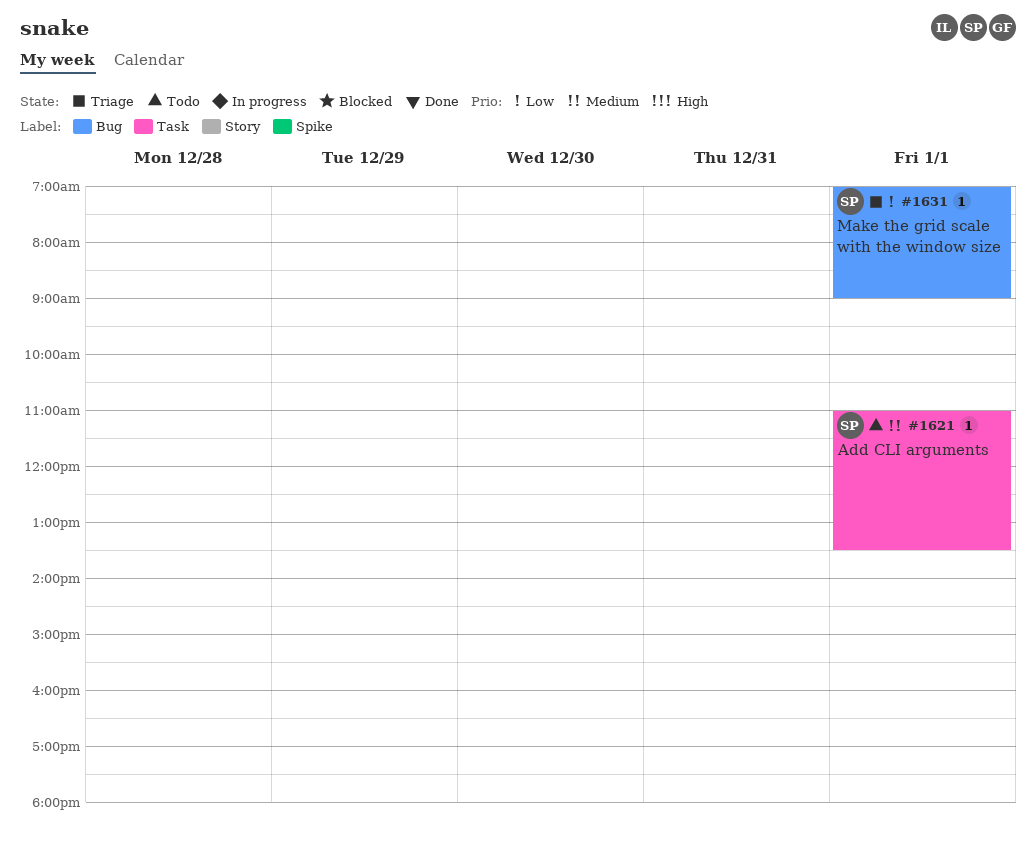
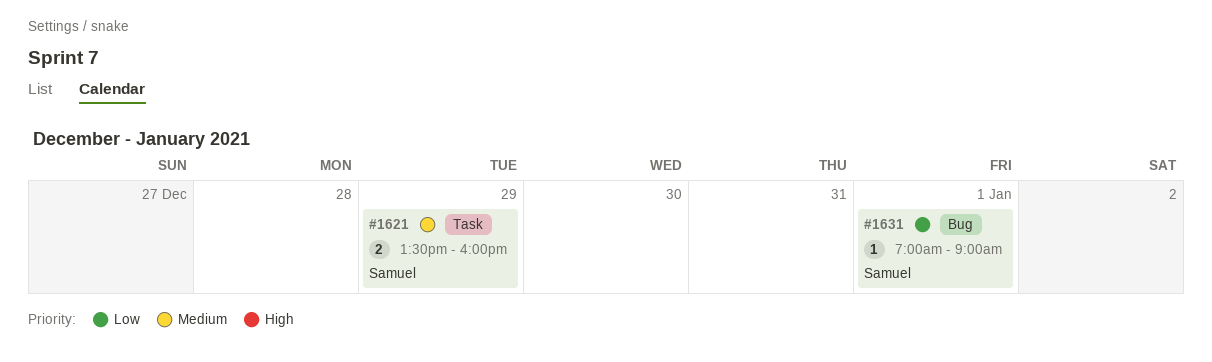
#1621, estimate: 1 -> 2
#1621, day: Jan 1 -> Dec 29
#1621, begins: 11:00 -> 13:30
#1621, ends: 13:30 -> 16:00

